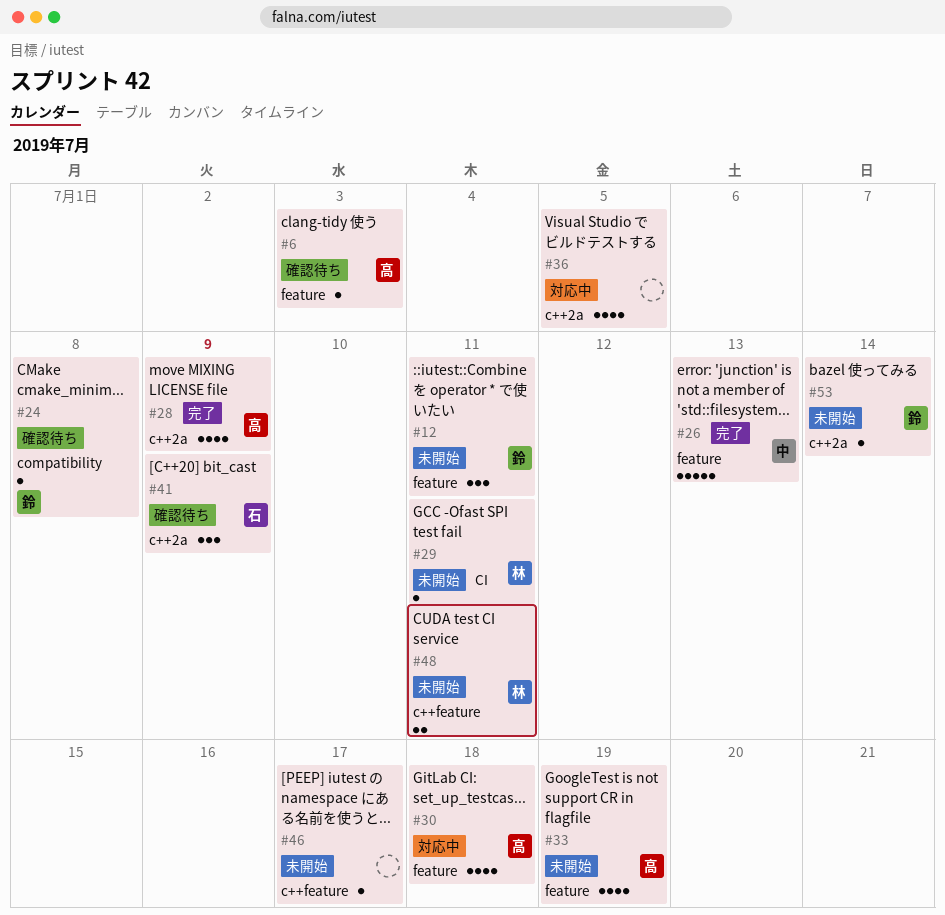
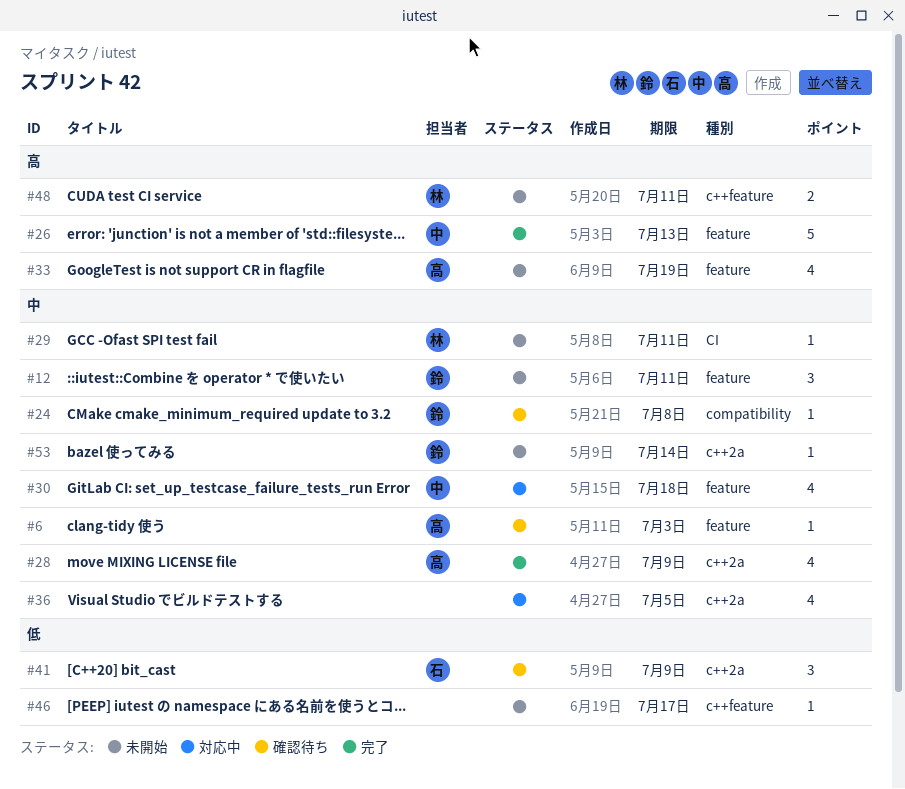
#30, owner: 高 -> 中

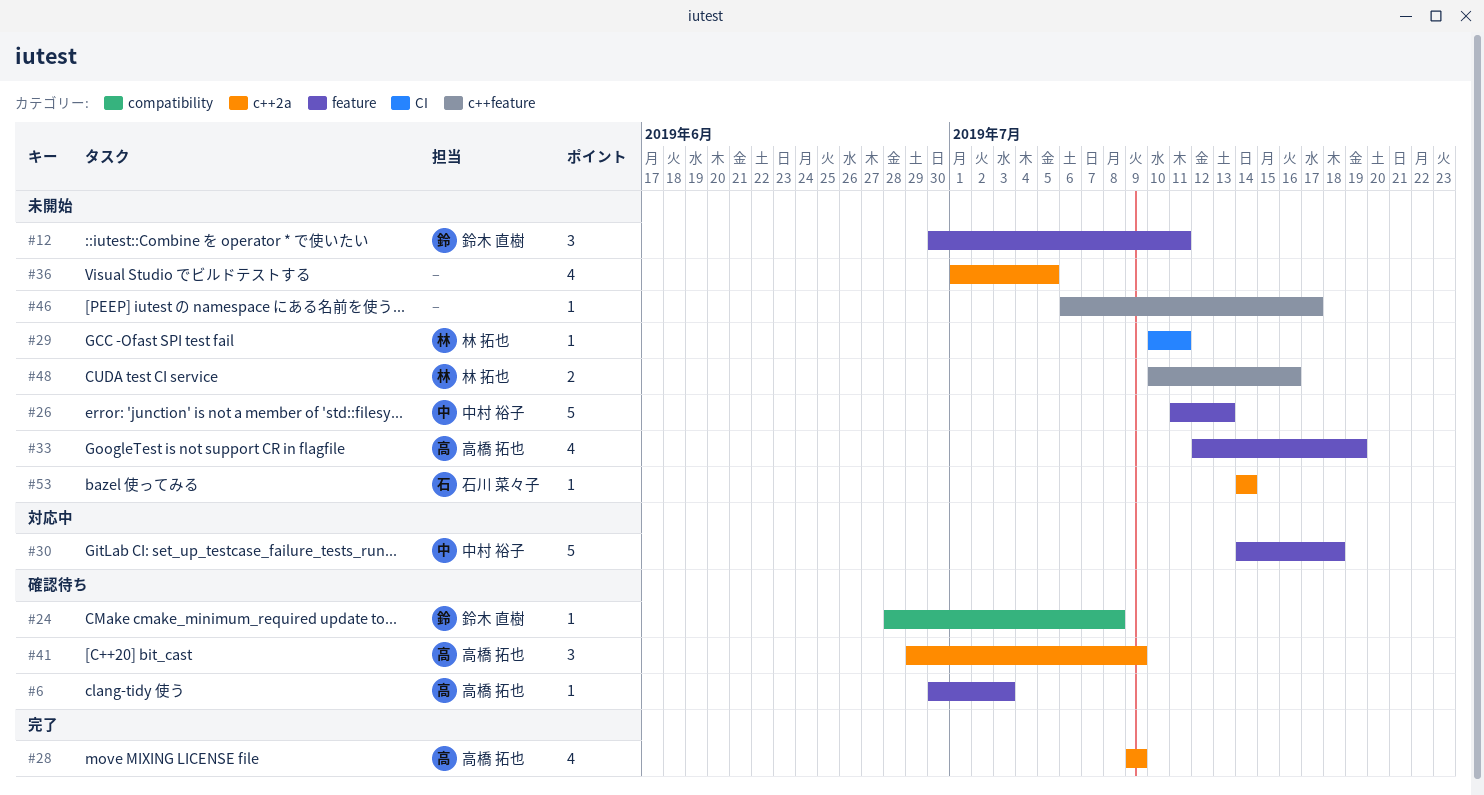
#26, status: 完了 -> 未開始
#30, estimate: 4 -> 5
#36, status: 対応中 -> 未開始
#41, owner: 石川 菜々子 -> 高橋 拓也
#48, due: Jul 11 -> Jul 16
#53, owner: 鈴木 直樹 -> 石川 菜々子

